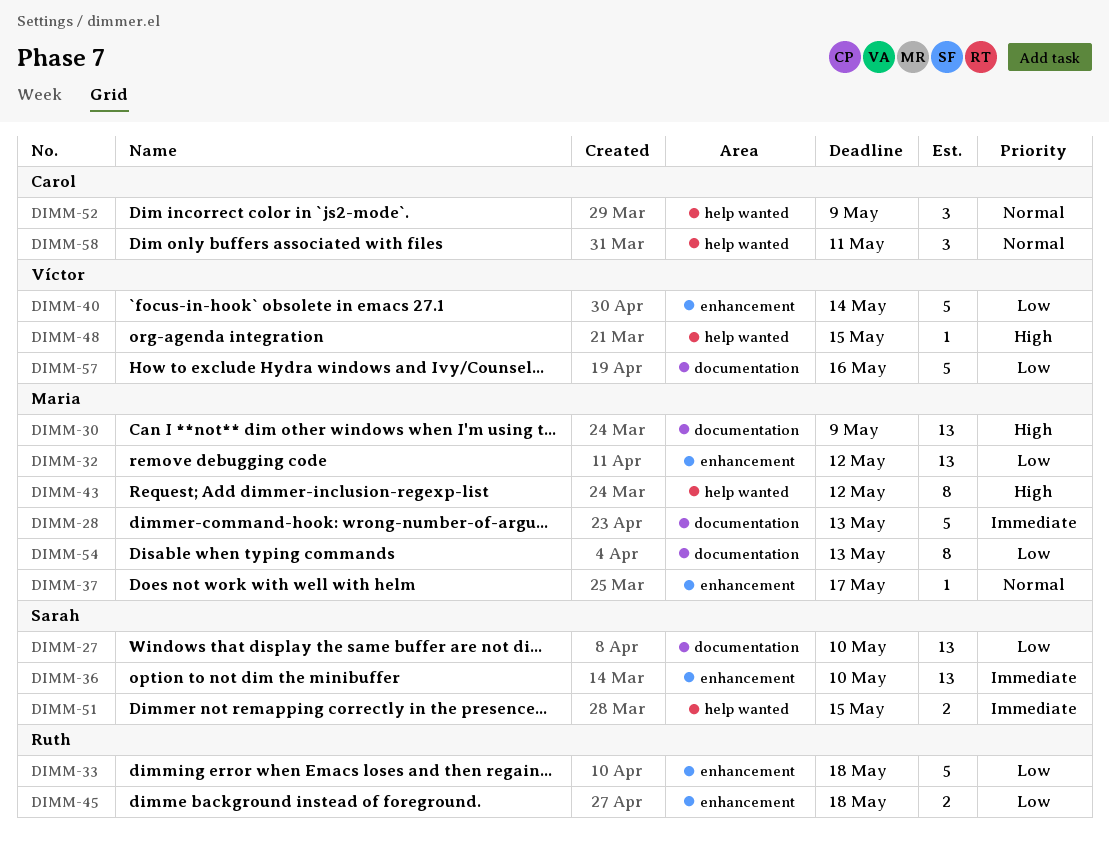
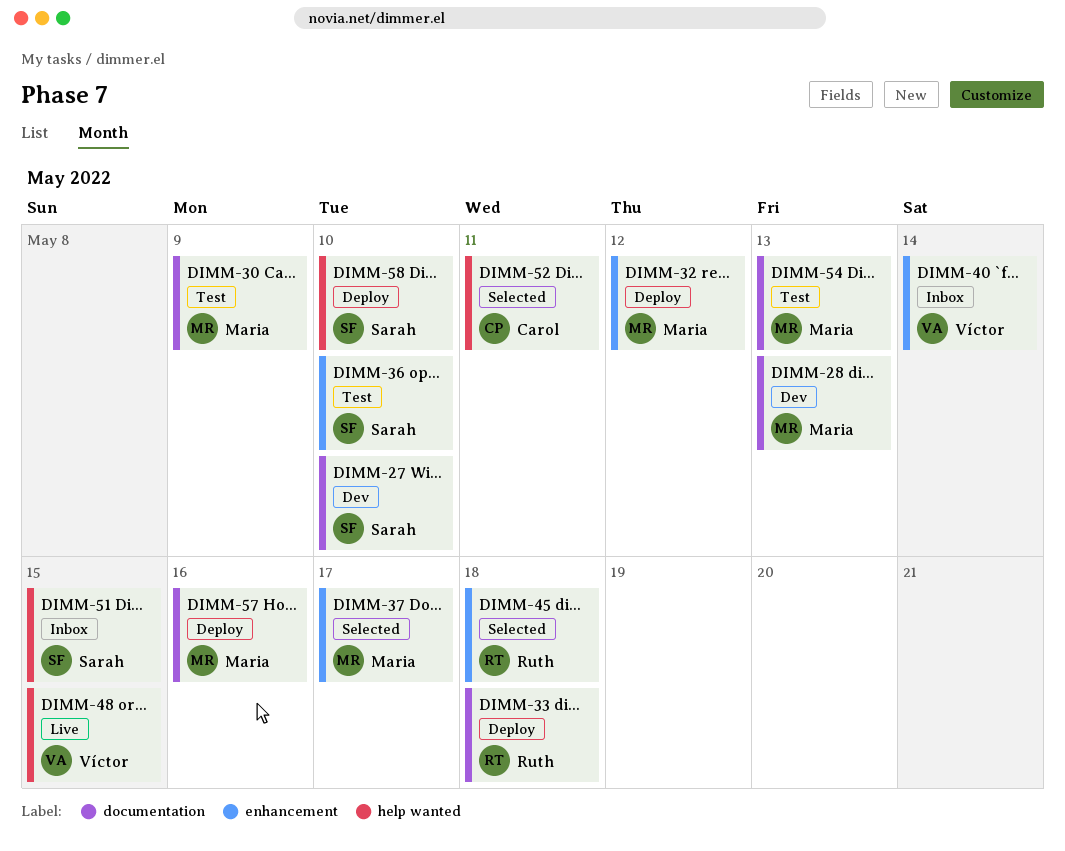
DIMM-33, label: enhancement -> documentation
DIMM-43: present -> none
DIMM-52, due: May 9 -> May 11
DIMM-57, owner: Víctor -> Maria
DIMM-58, owner: Carol -> Sarah
DIMM-58, due: May 11 -> May 10

